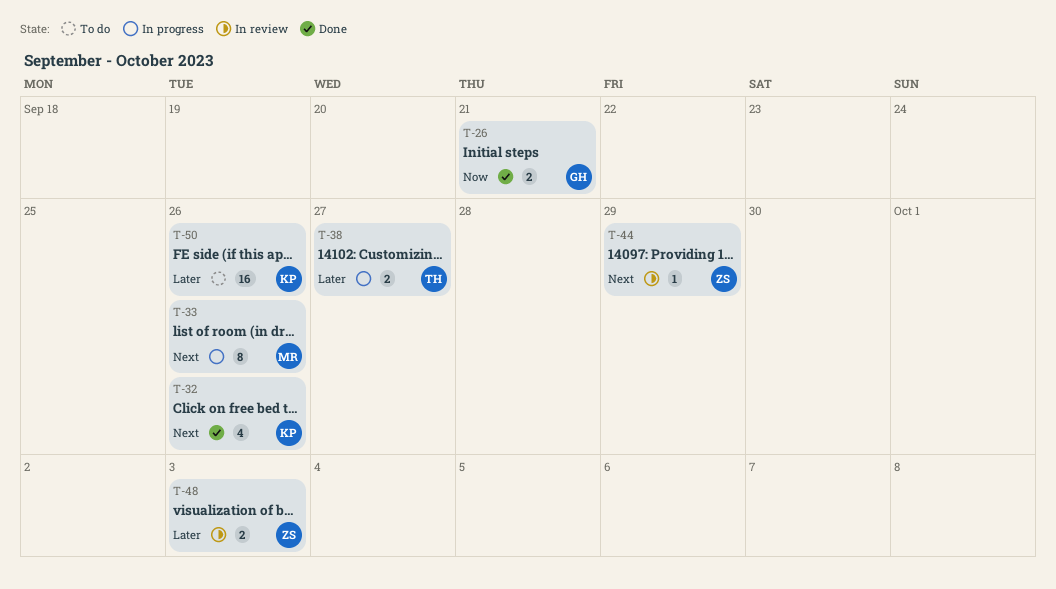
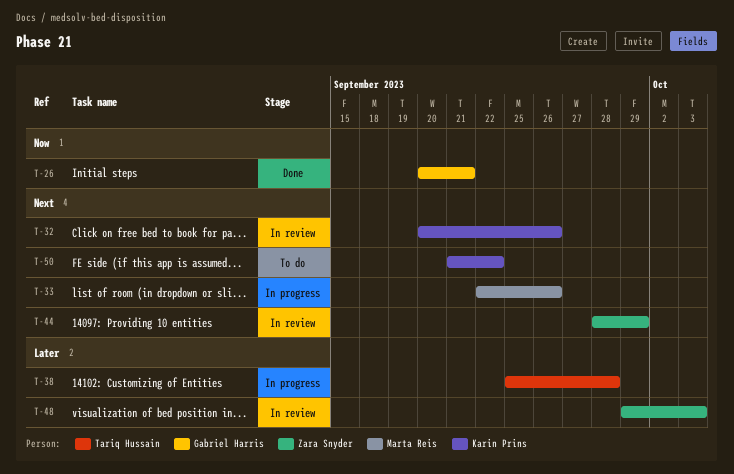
T-32, status: Done -> In review
T-38, due: Sep 27 -> Sep 28
T-50, priority: Later -> Next
T-50, due: Sep 26 -> Sep 22

